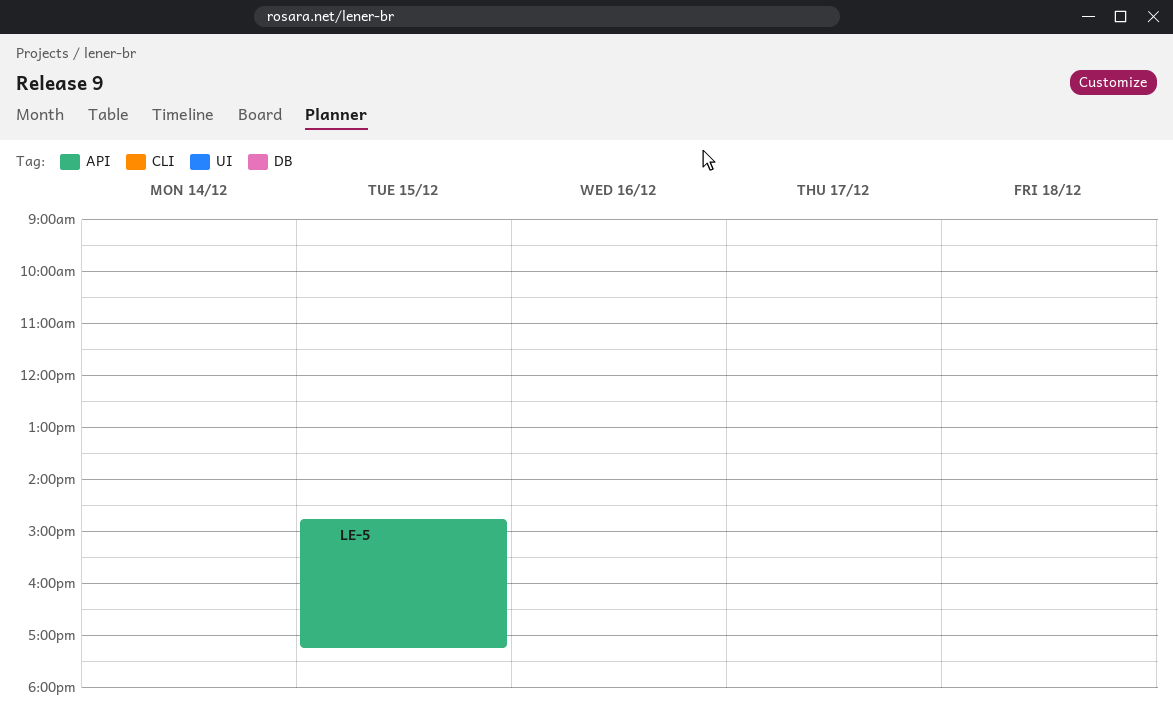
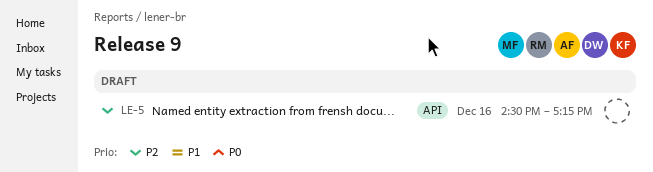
LE-5, day: Dec 15 -> Dec 16
LE-5, begins: 14:45 -> 14:30

